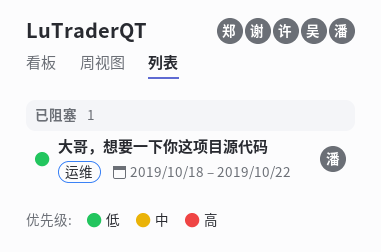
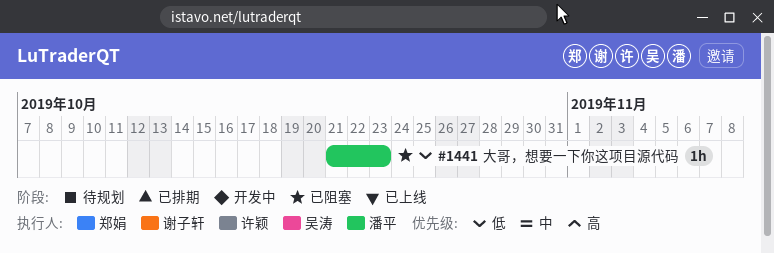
大哥，想要一下你这项目源代码, start: Oct 18 -> Oct 21
大哥，想要一下你这项目源代码, due: Oct 22 -> Oct 23

